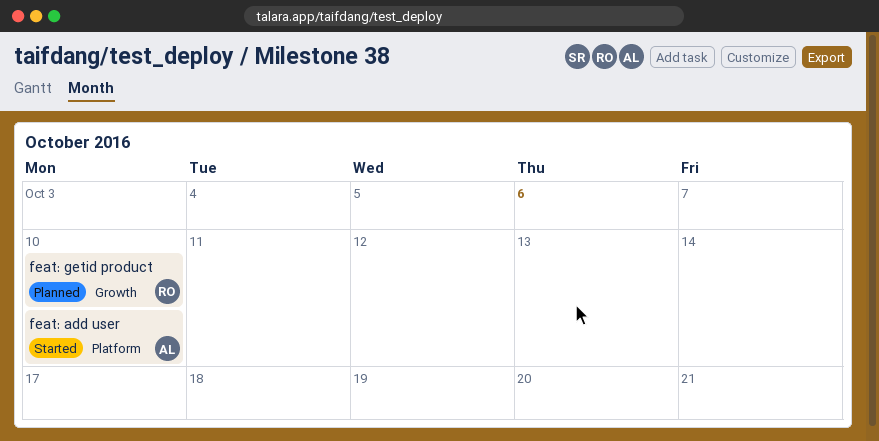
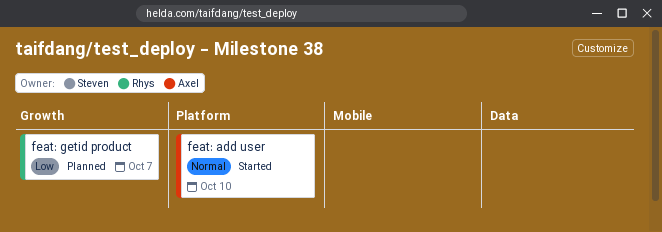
feat: getid product, due: Oct 10 -> Oct 7

